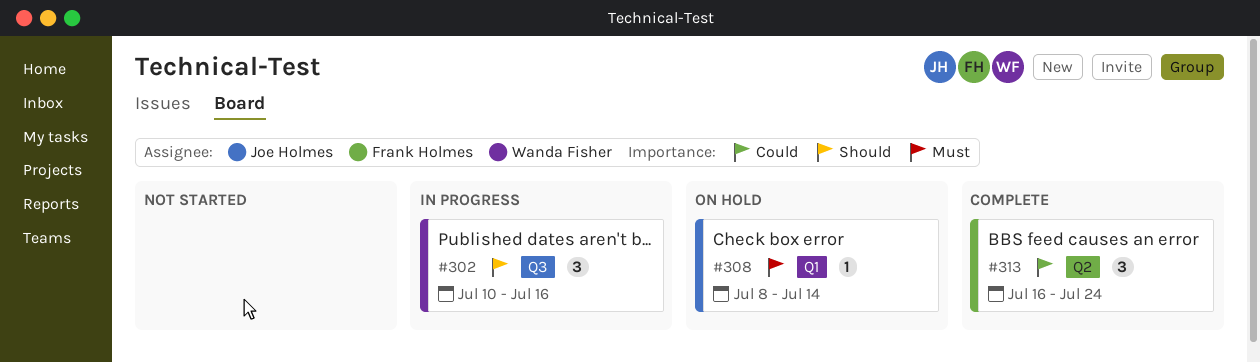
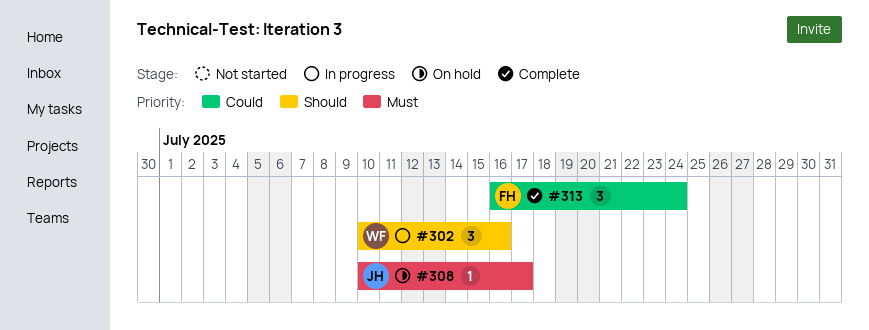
#308, start: Jul 8 -> Jul 10
#308, due: Jul 14 -> Jul 17

